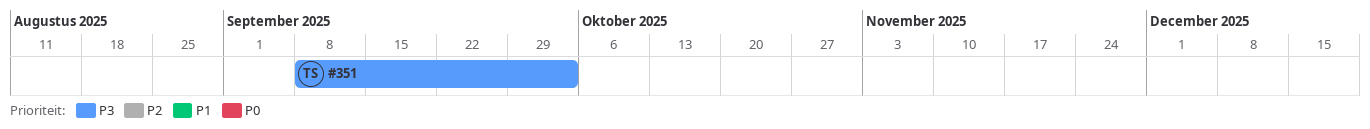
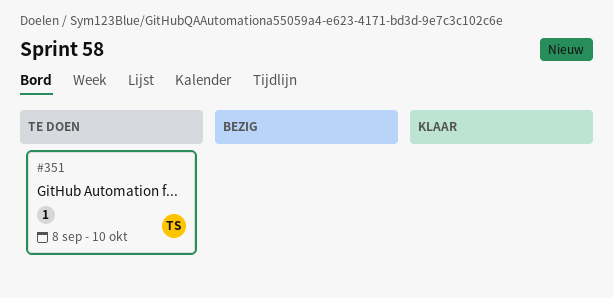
#351, due: Oct 3 -> Oct 10

